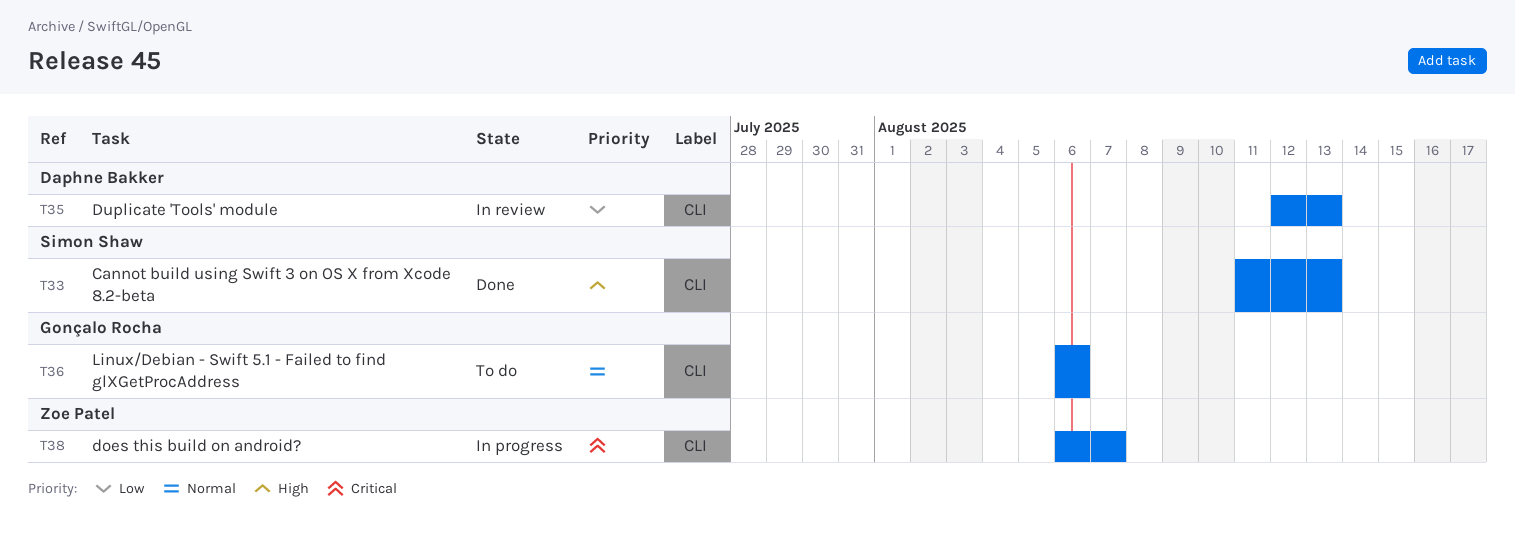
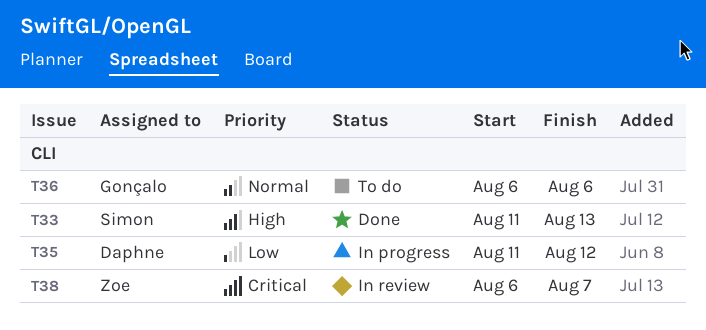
T35, status: In review -> In progress
T35, start: Aug 12 -> Aug 11
T35, due: Aug 13 -> Aug 12
T38, status: In progress -> In review

